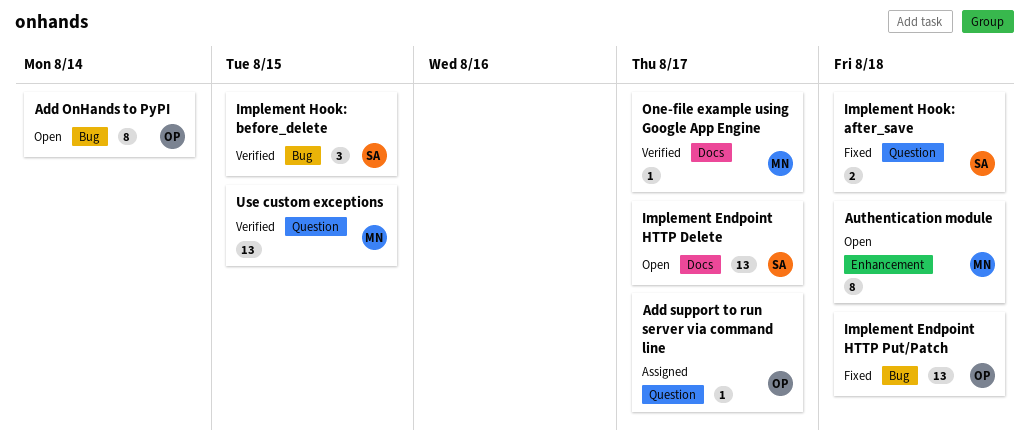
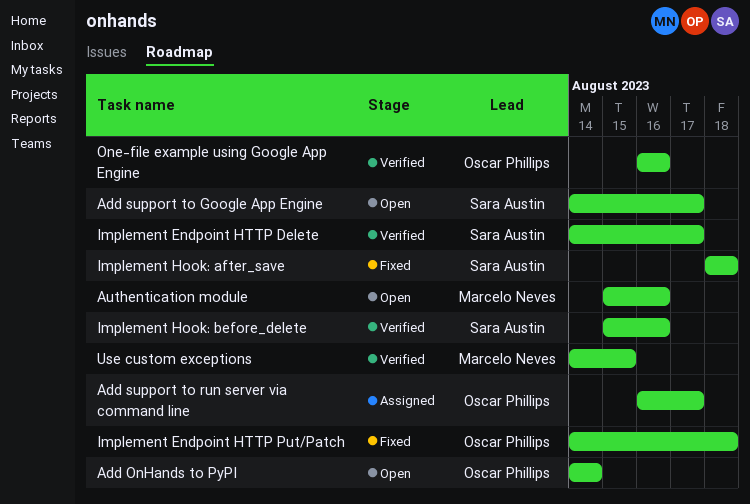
Add support to Google App Engine: none -> present
Authentication module, due: Aug 18 -> Aug 16
Implement Endpoint HTTP Delete, status: Open -> Verified
Implement Hook: before_delete, due: Aug 15 -> Aug 16
One-file example using Google App Engine, owner: Marcelo Neves -> Oscar Phillips
One-file example using Google App Engine, due: Aug 17 -> Aug 16

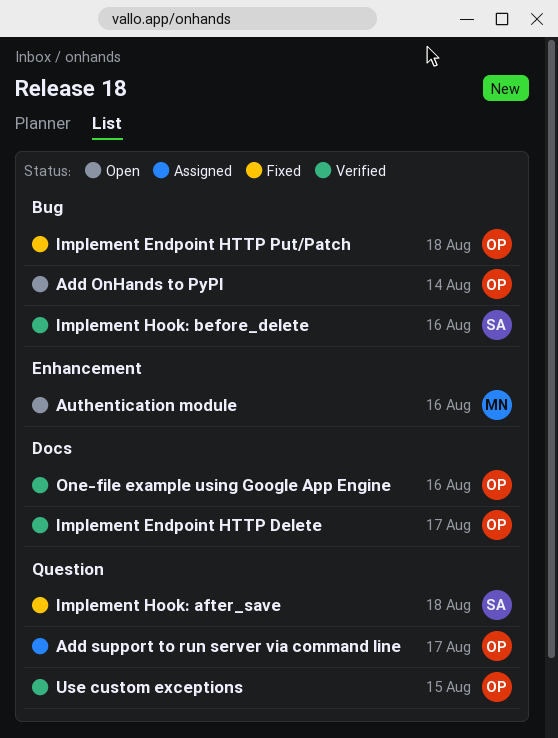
Add support to Google App Engine: present -> none
Implement Endpoint HTTP Delete, owner: Sara Austin -> Oscar Phillips
Use custom exceptions, owner: Marcelo Neves -> Oscar Phillips

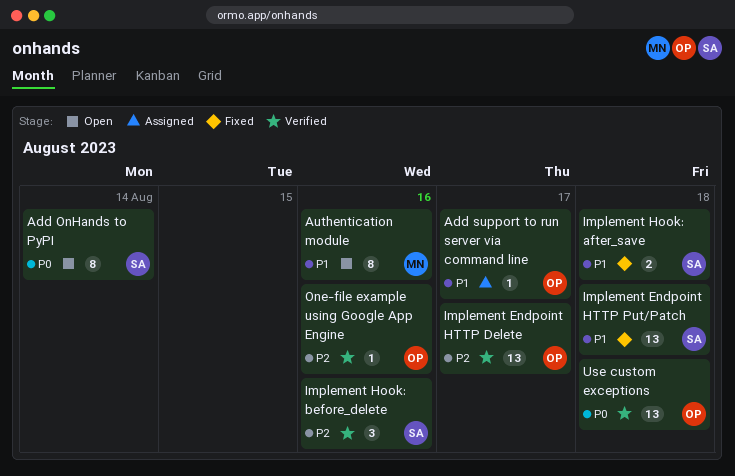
Add OnHands to PyPI, owner: OP -> SA
Implement Endpoint HTTP Put/Patch, owner: OP -> SA
Use custom exceptions, due: Aug 15 -> Aug 18

